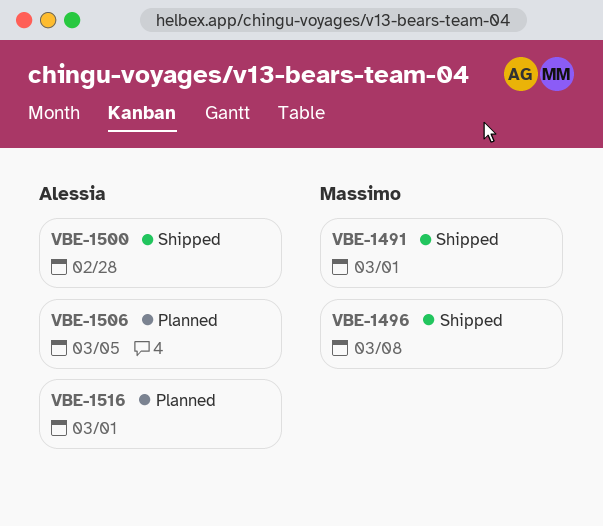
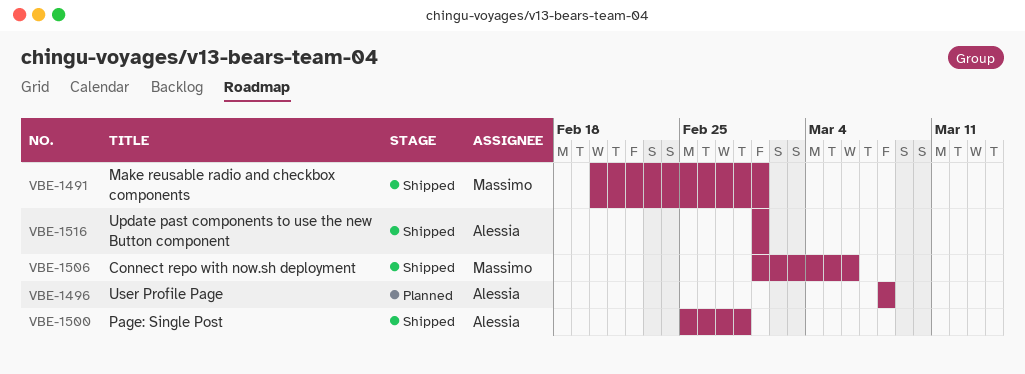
VBE-1496, status: Shipped -> Planned
VBE-1496, owner: Massimo -> Alessia
VBE-1506, status: Planned -> Shipped
VBE-1506, owner: Alessia -> Massimo
VBE-1506, due: Mar 5 -> Mar 6
VBE-1516, status: Planned -> Shipped

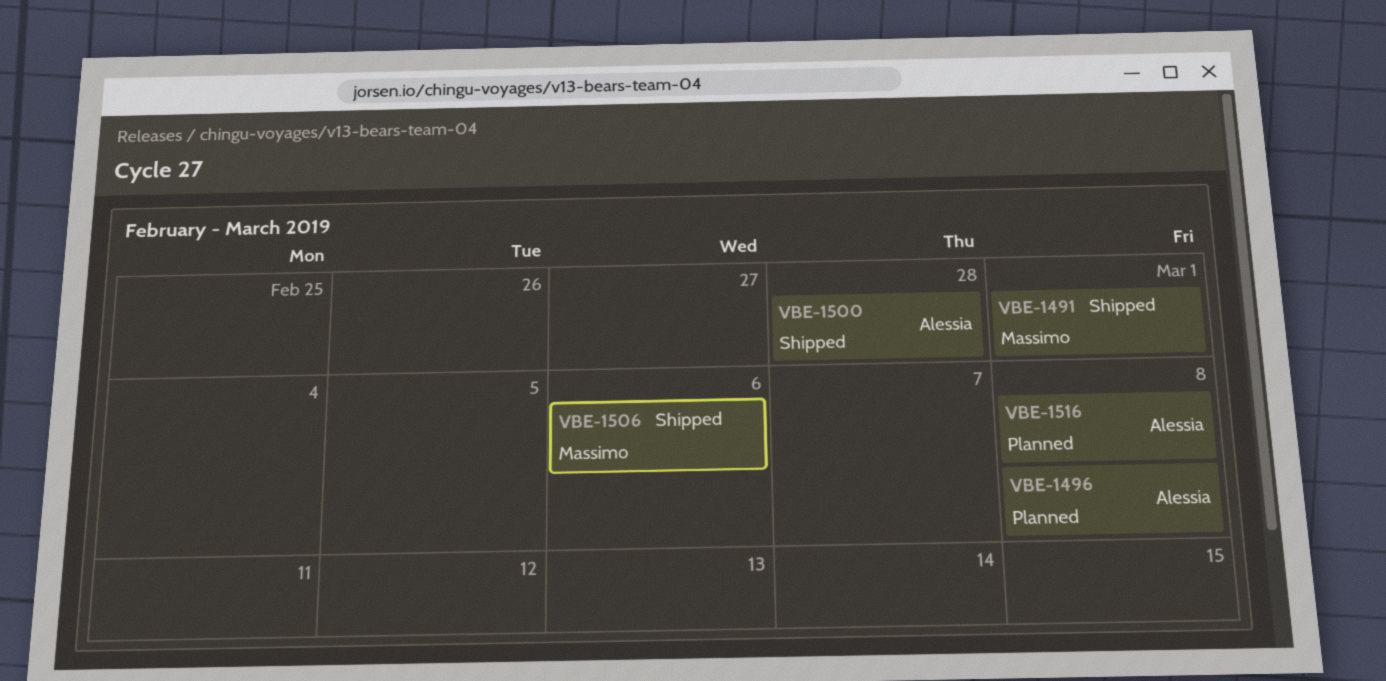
VBE-1516, status: Shipped -> Planned
VBE-1516, due: Mar 1 -> Mar 8

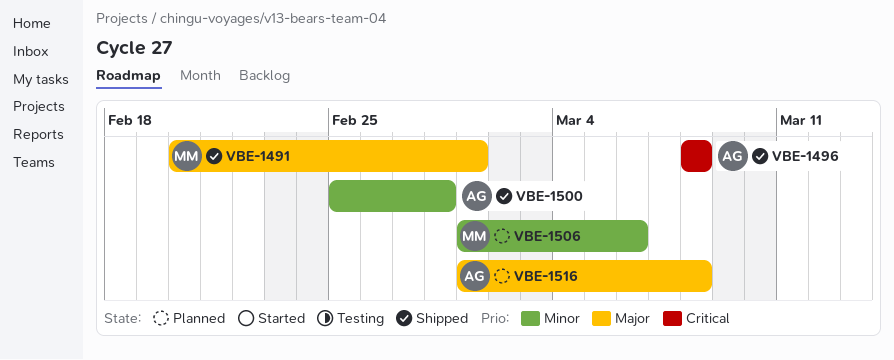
VBE-1496, status: Planned -> Shipped
VBE-1506, status: Shipped -> Planned

